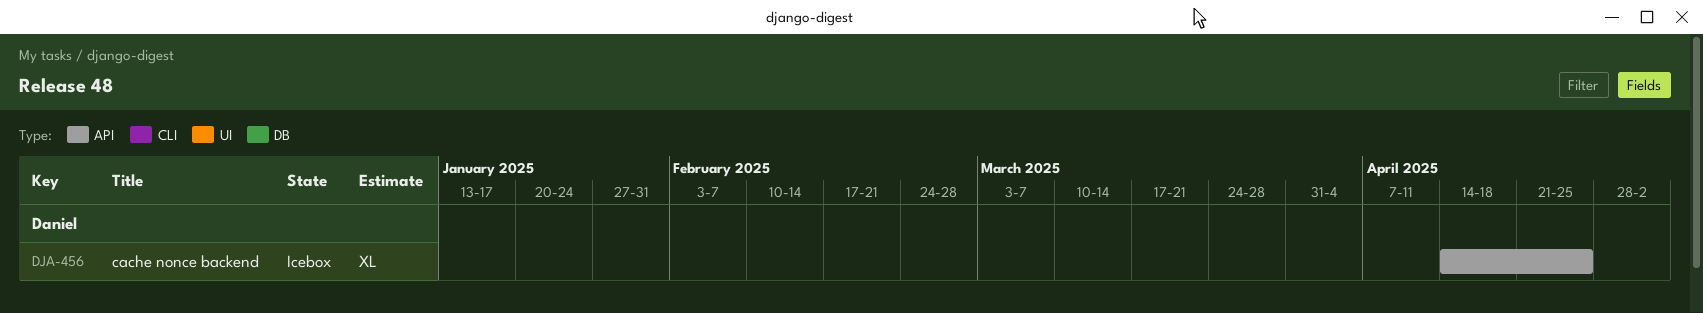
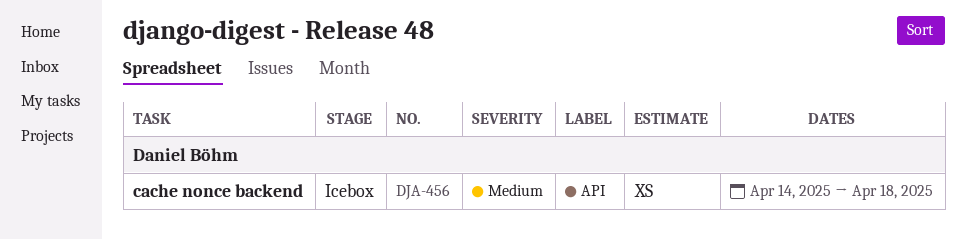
DJA-456, estimate: XL -> XS
DJA-456, due: Apr 25 -> Apr 18

